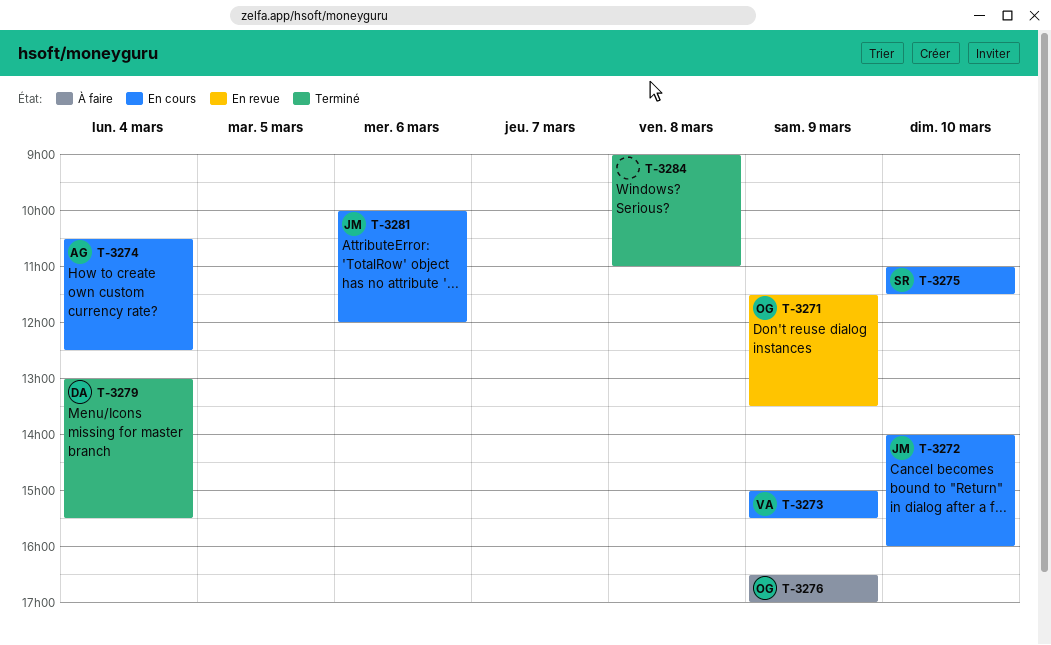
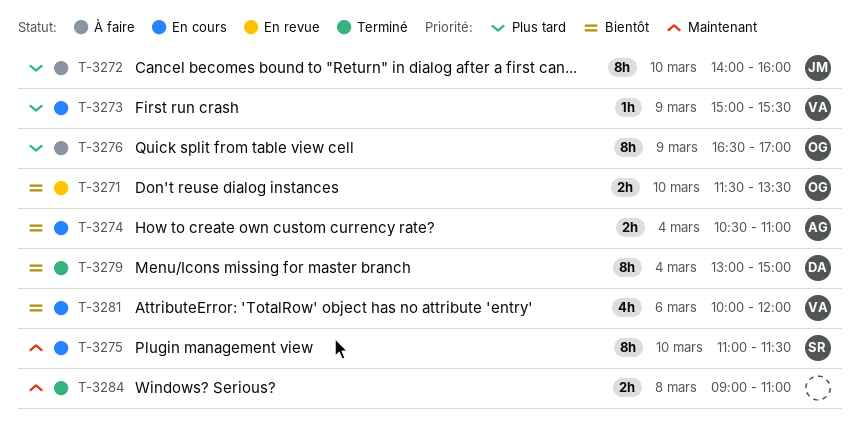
T-3271, day: Mar 9 -> Mar 10
T-3272, status: En cours -> À faire
T-3274, ends: 12:30 -> 11:00
T-3279, ends: 15:30 -> 15:00
T-3281, owner: JM -> VA

